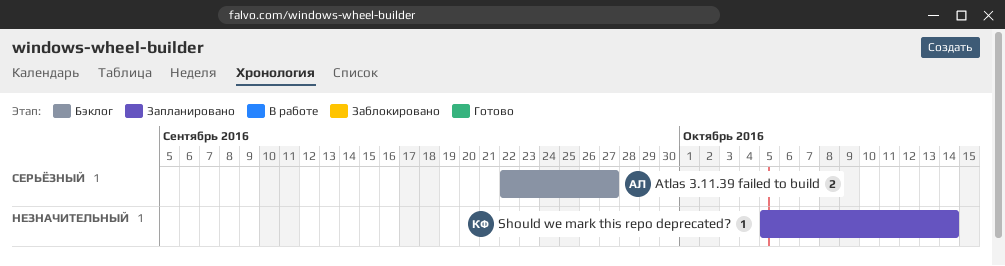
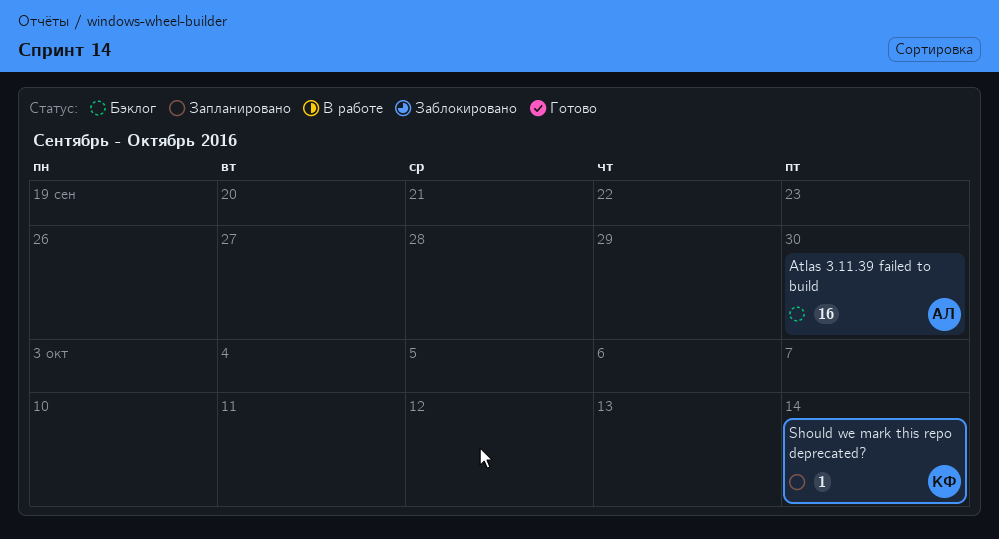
Atlas 3.11.39 failed to build, estimate: 2 -> 16
Atlas 3.11.39 failed to build, due: Sep 27 -> Sep 30

